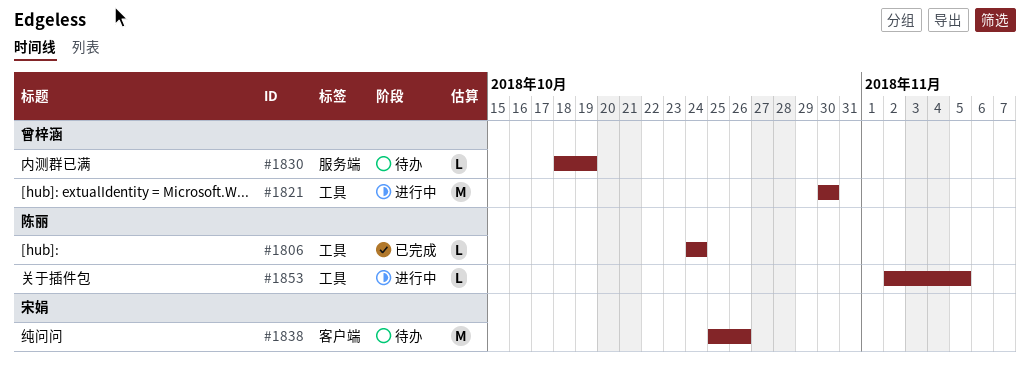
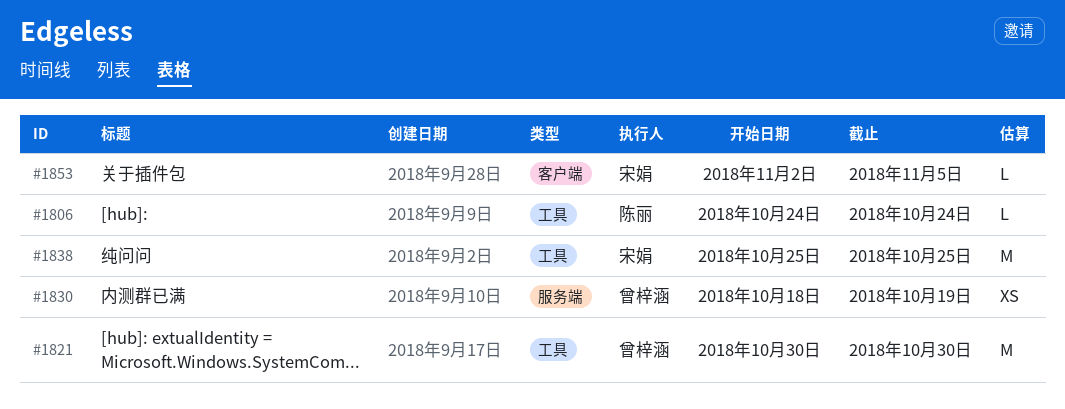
#1830, estimate: L -> XS
#1838, label: 客户端 -> 工具
#1838, due: Oct 26 -> Oct 25
#1853, owner: 陈丽 -> 宋娟
#1853, label: 工具 -> 客户端

